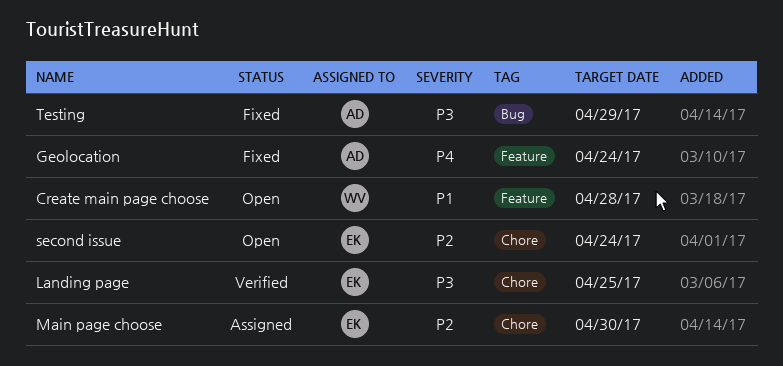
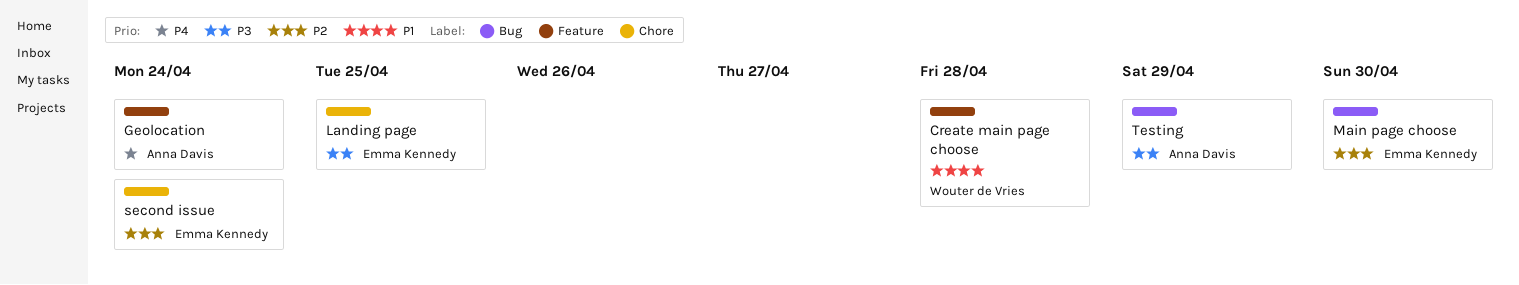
Main page choose, label: Chore -> Bug

